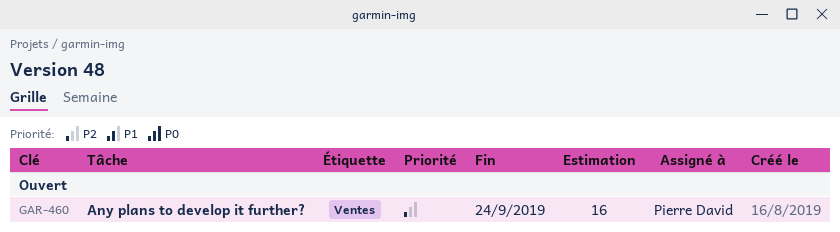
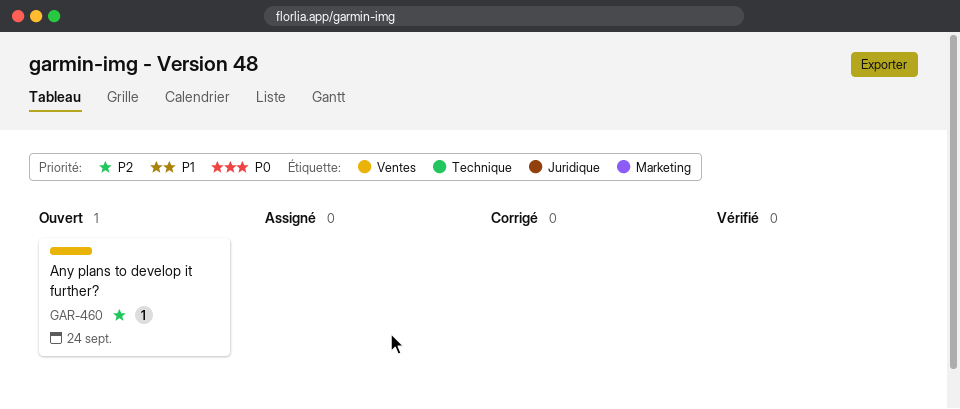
GAR-460, estimate: 16 -> 1

